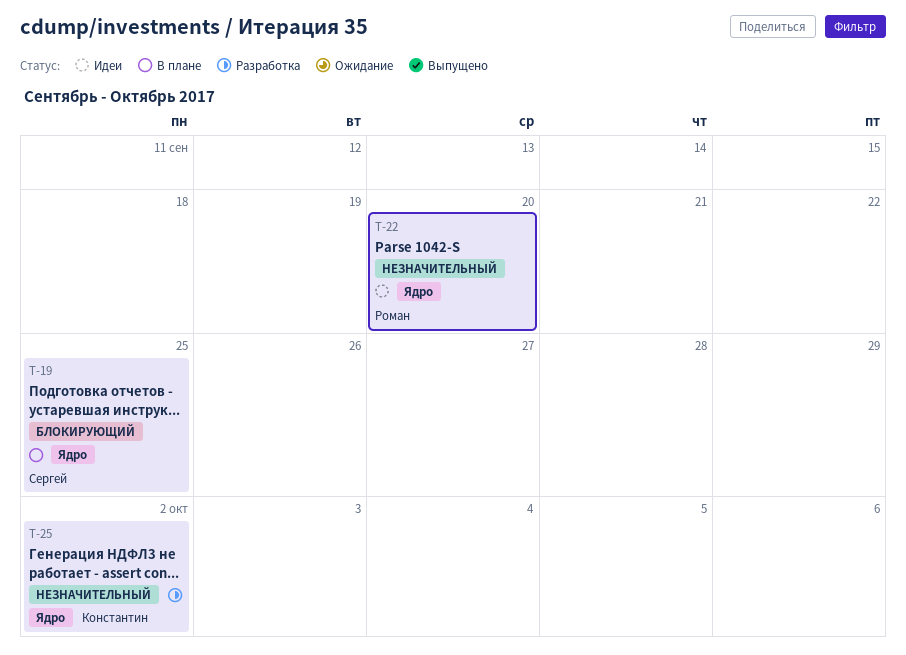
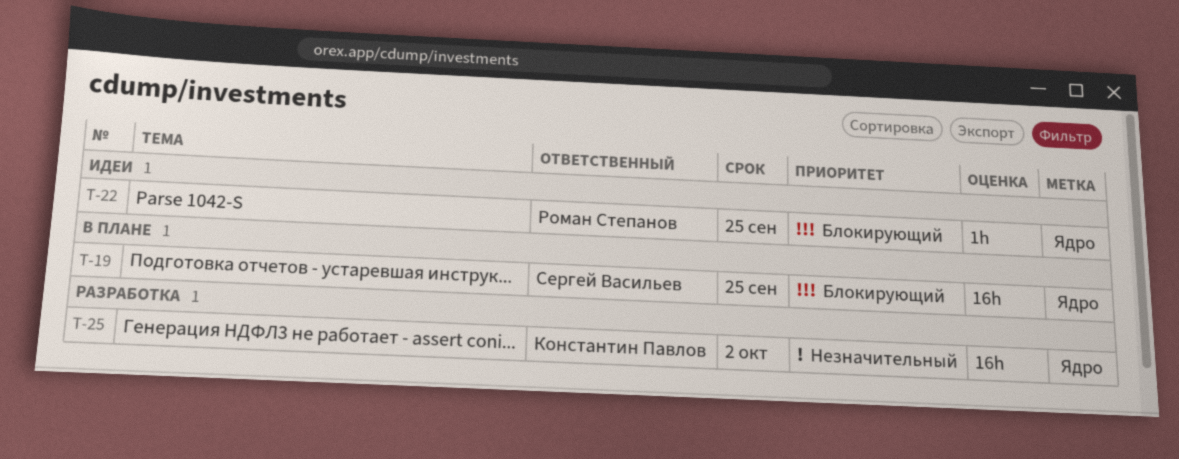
T-22, priority: Незначительный -> Блокирующий
T-22, due: Sep 20 -> Sep 25

